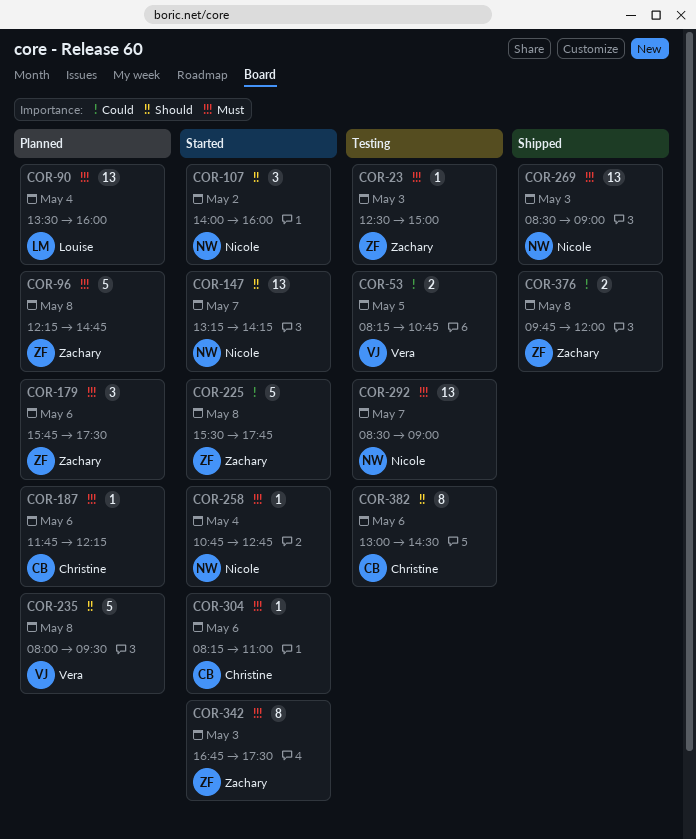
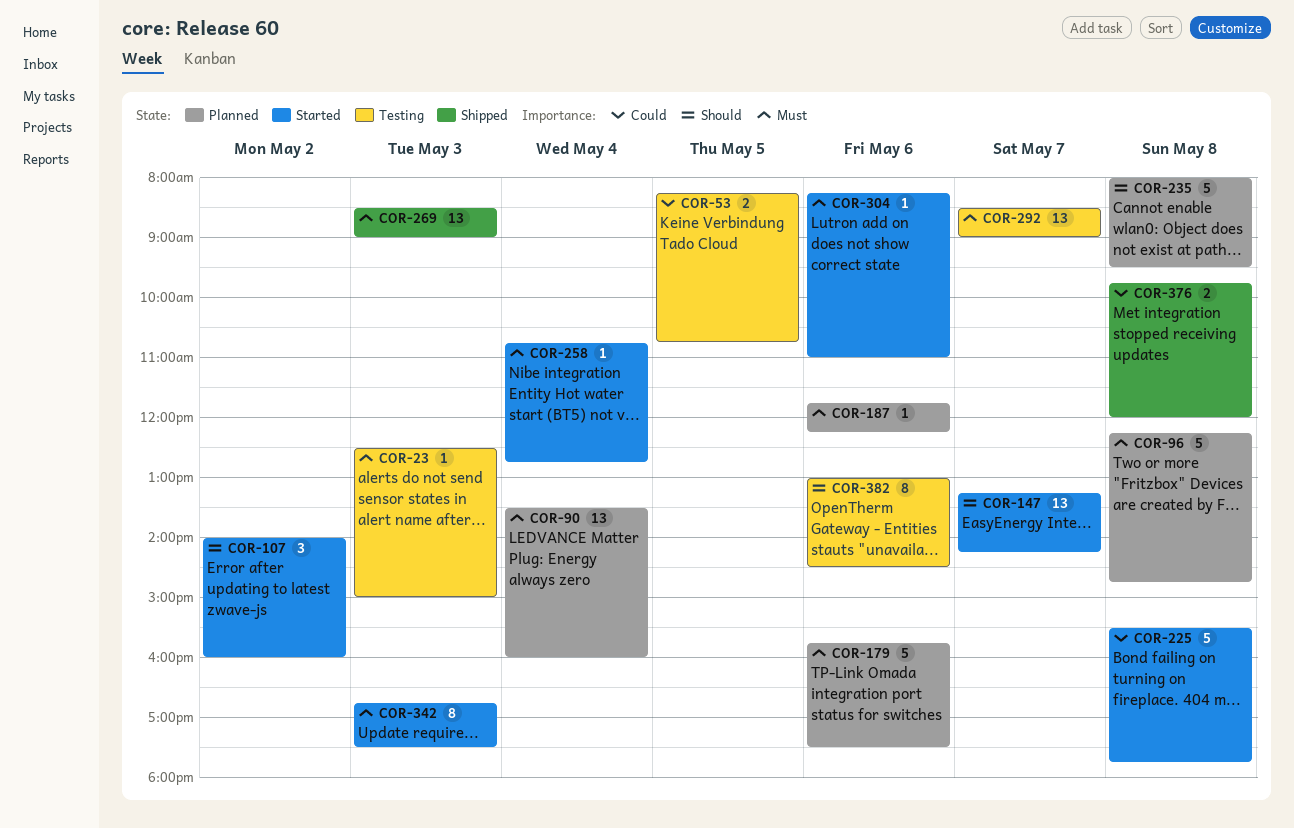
COR-179, estimate: 3 -> 5

